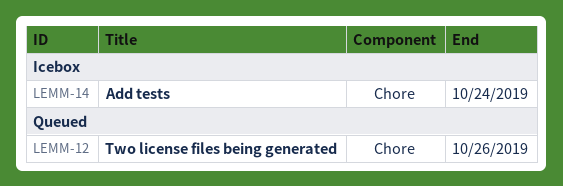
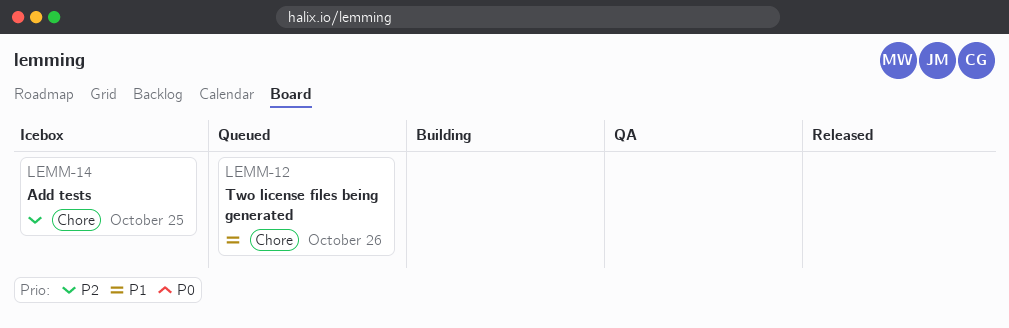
LEMM-14, due: Oct 24 -> Oct 25

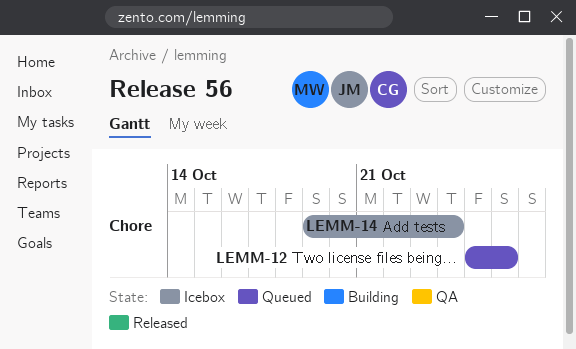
LEMM-14, due: Oct 25 -> Oct 24

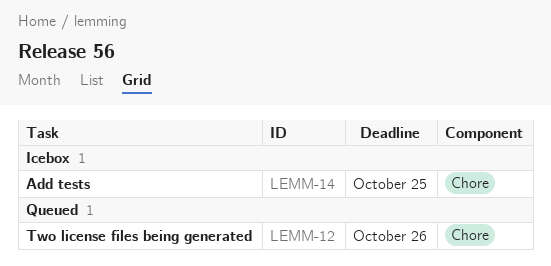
LEMM-14, due: Oct 24 -> Oct 25

